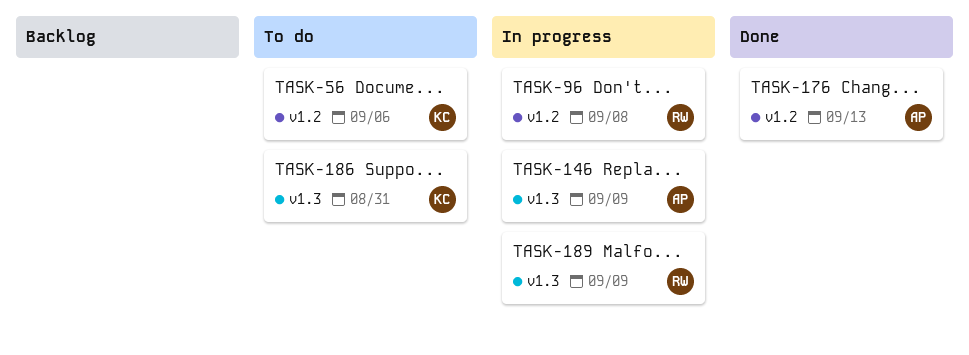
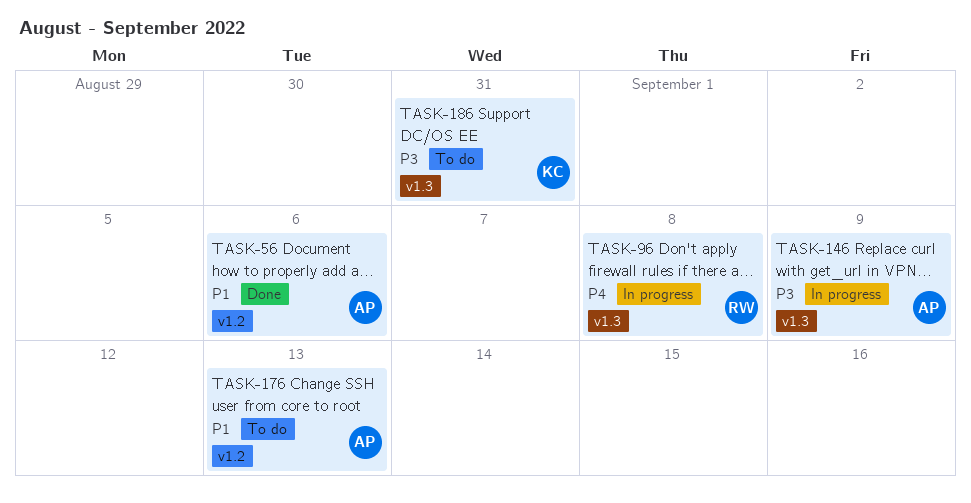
TASK-56, status: To do -> Done
TASK-56, owner: KC -> AP
TASK-96, label: v1.2 -> v1.3
TASK-176, status: Done -> To do
TASK-189: present -> none

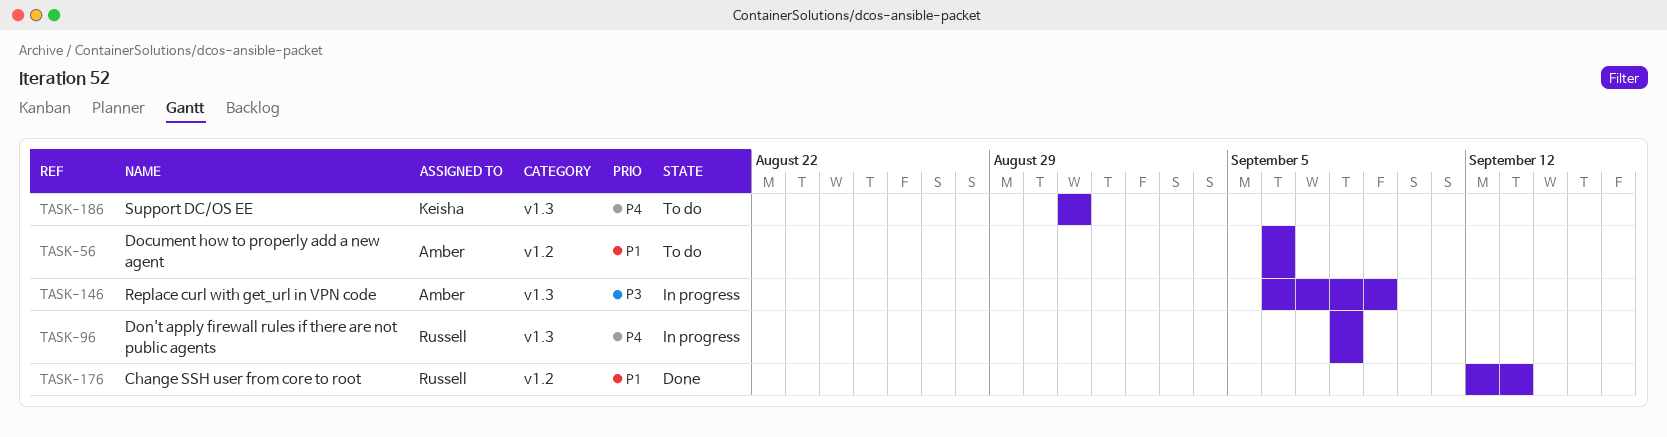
TASK-56, status: Done -> To do
TASK-176, status: To do -> Done
TASK-176, owner: Amber -> Russell
TASK-186, priority: P3 -> P4

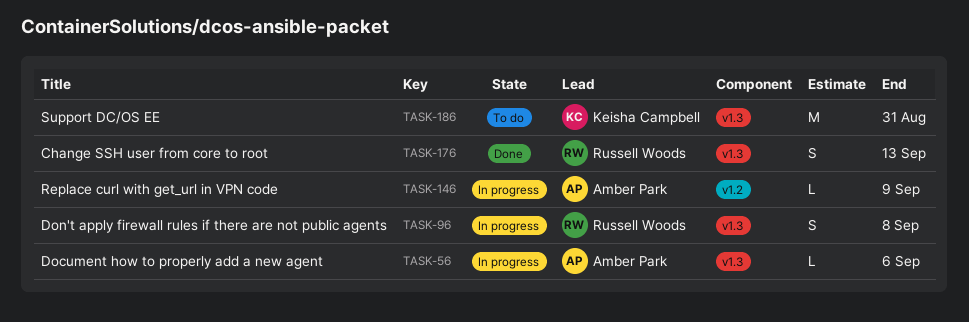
TASK-56, status: To do -> In progress
TASK-56, label: v1.2 -> v1.3
TASK-146, label: v1.3 -> v1.2
TASK-176, label: v1.2 -> v1.3

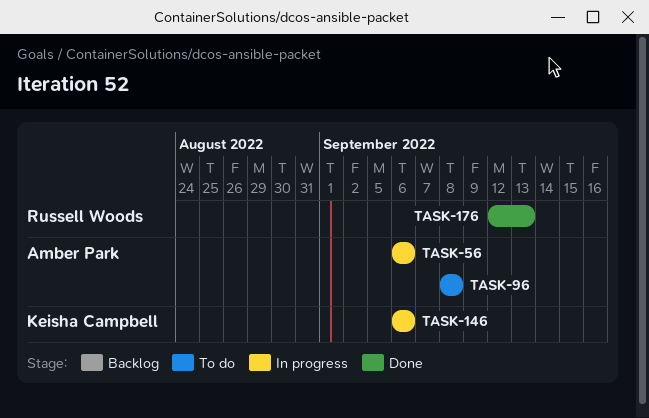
TASK-96, status: In progress -> To do
TASK-96, owner: Russell Woods -> Amber Park
TASK-146, owner: Amber Park -> Keisha Campbell
TASK-146, due: Sep 9 -> Sep 6
TASK-186: present -> none

